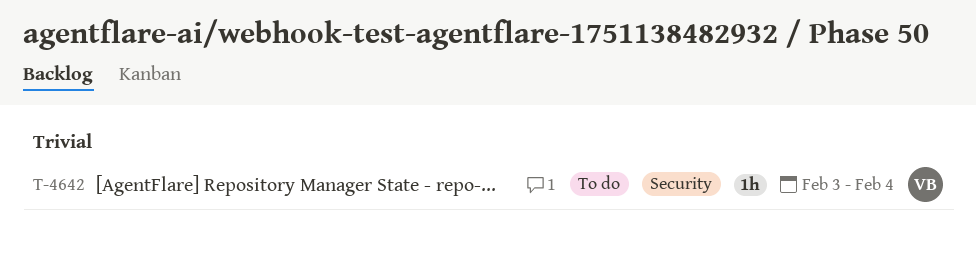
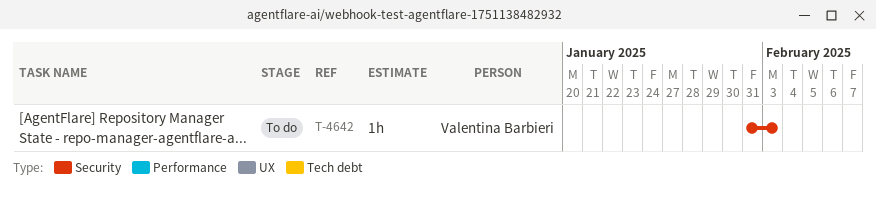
T-4642, start: Feb 3 -> Jan 31
T-4642, due: Feb 4 -> Feb 3

